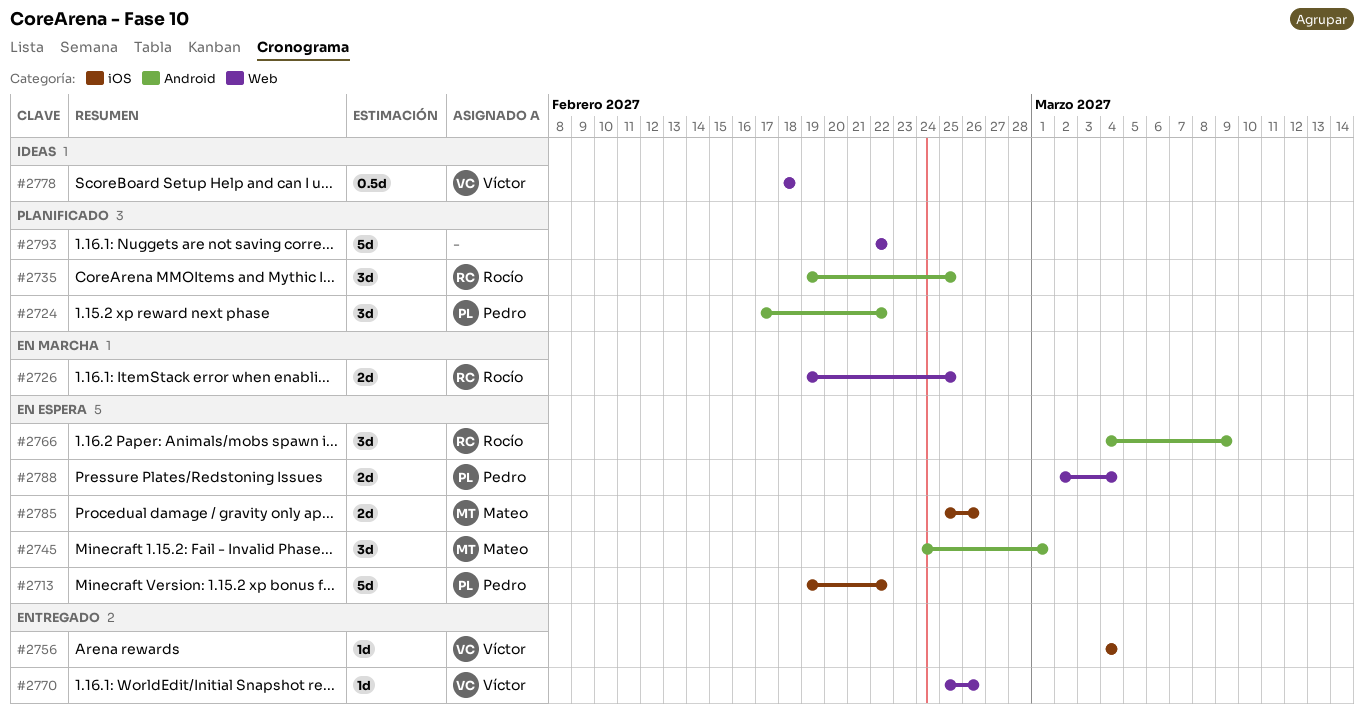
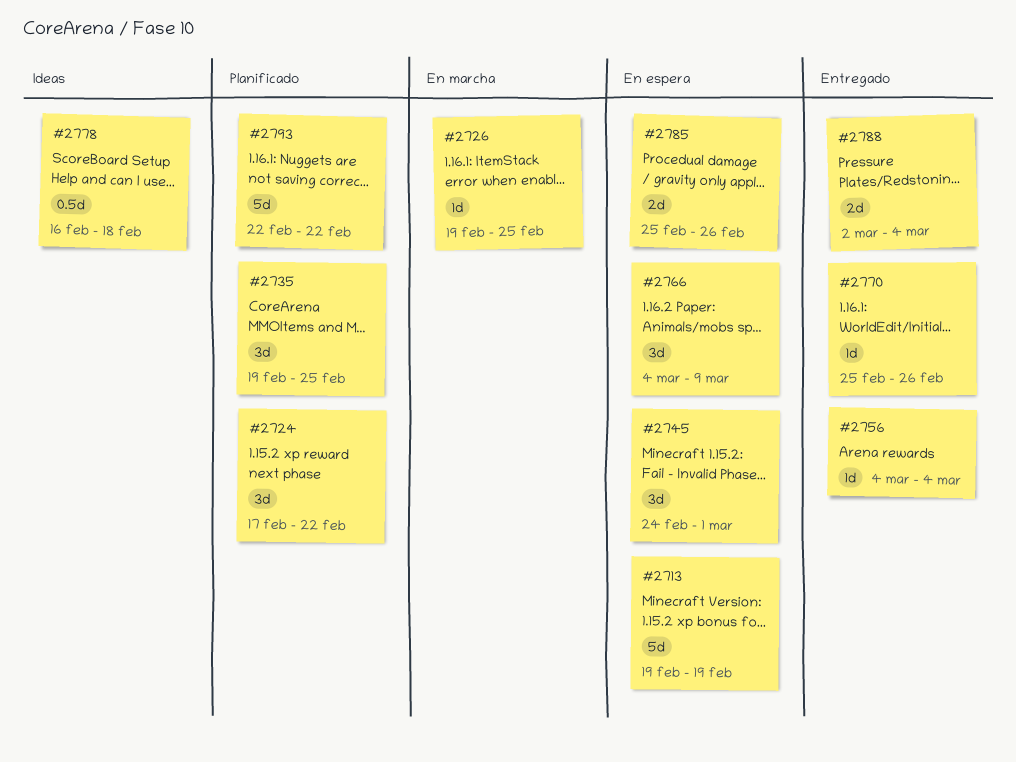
#2713, due: Feb 22 -> Feb 19
#2726, estimate: 2d -> 1d
#2778, start: Feb 18 -> Feb 16
#2788, status: En espera -> Entregado

